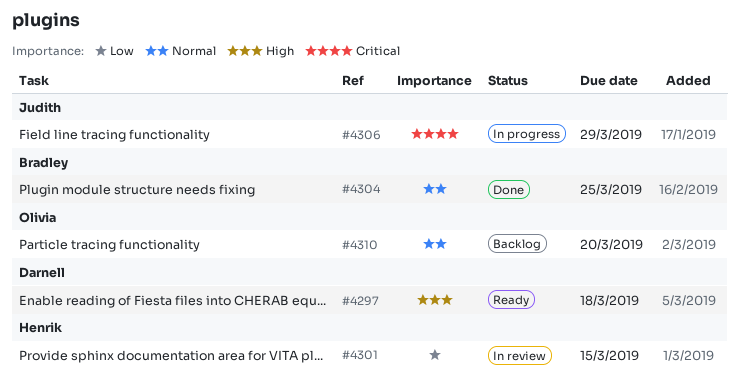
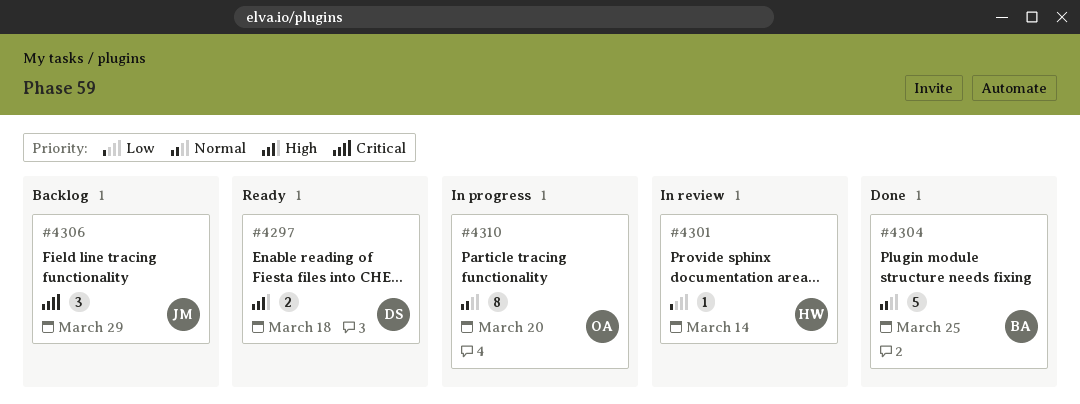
#4301, due: Mar 15 -> Mar 14
#4306, status: In progress -> Backlog
#4310, status: Backlog -> In progress

